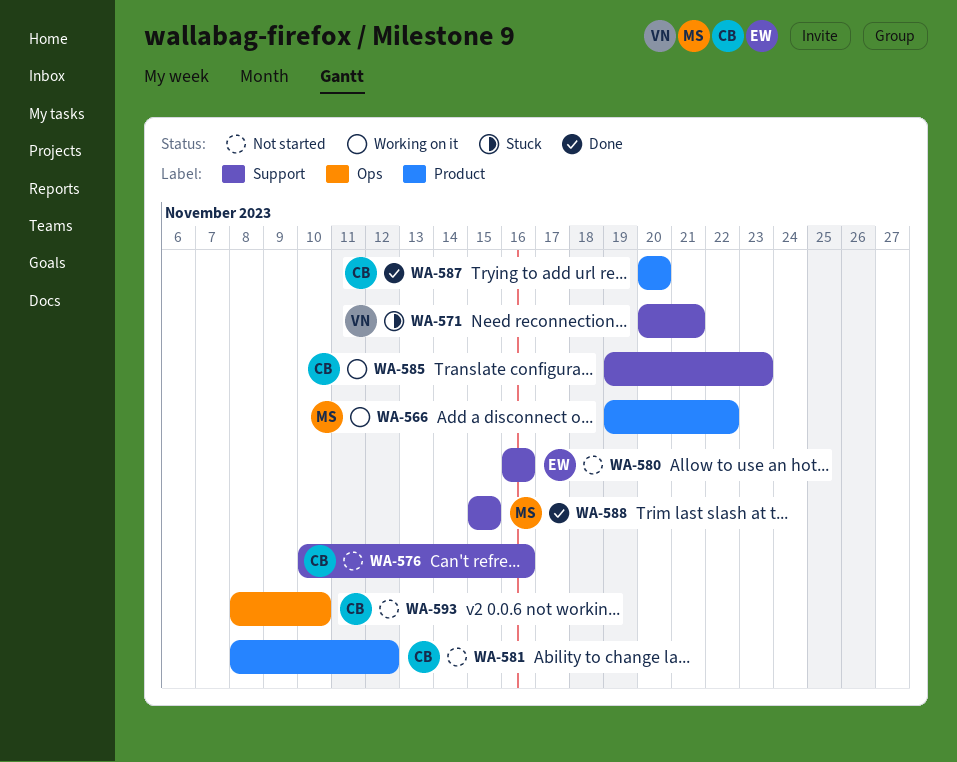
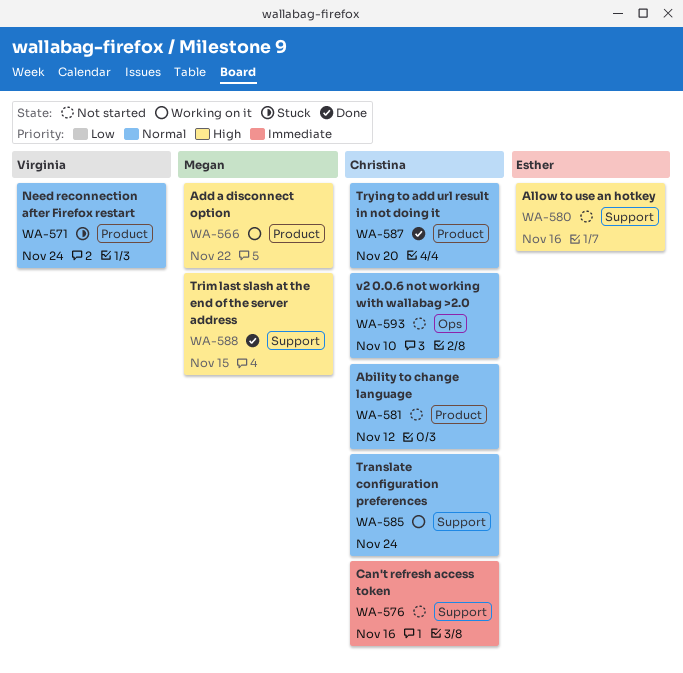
WA-571, label: Support -> Product
WA-571, due: Nov 21 -> Nov 24
WA-585, due: Nov 23 -> Nov 24

